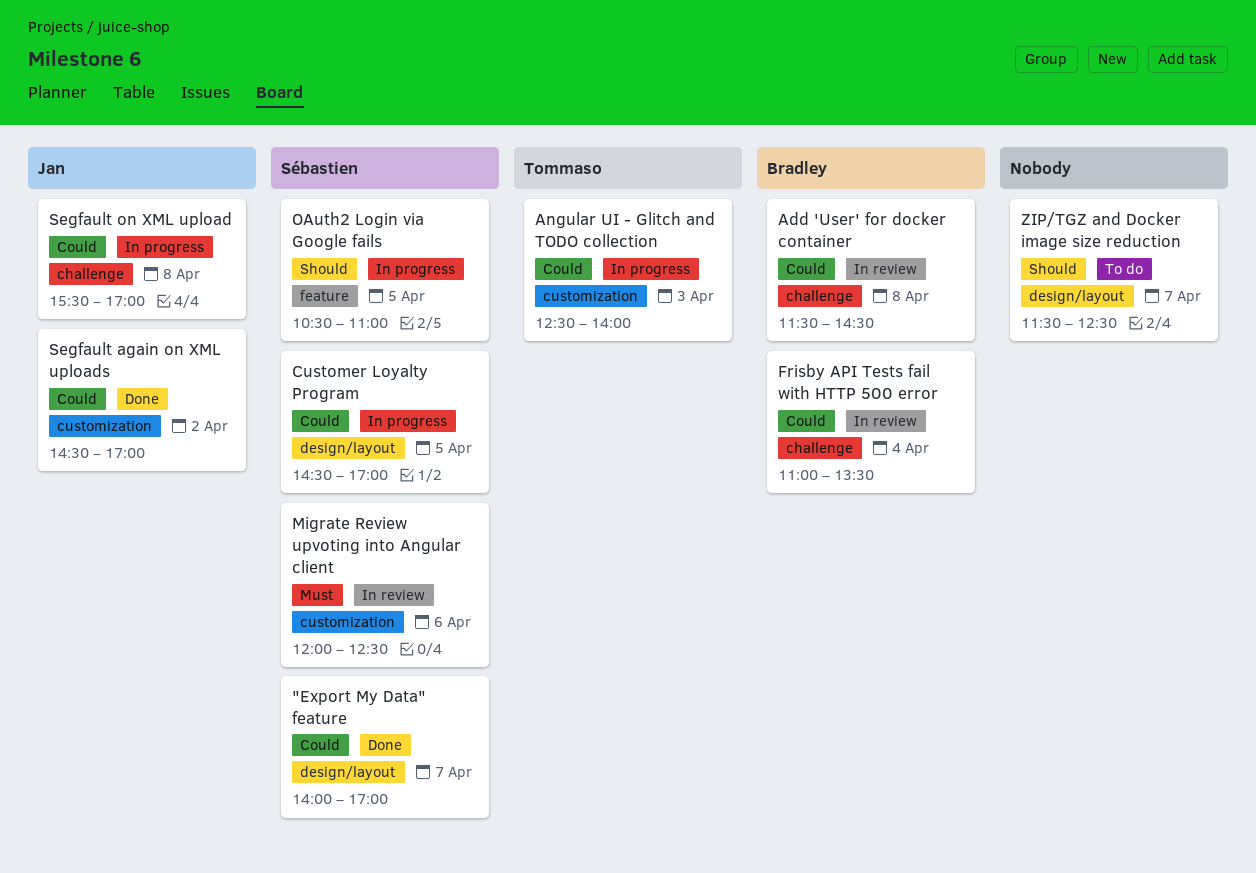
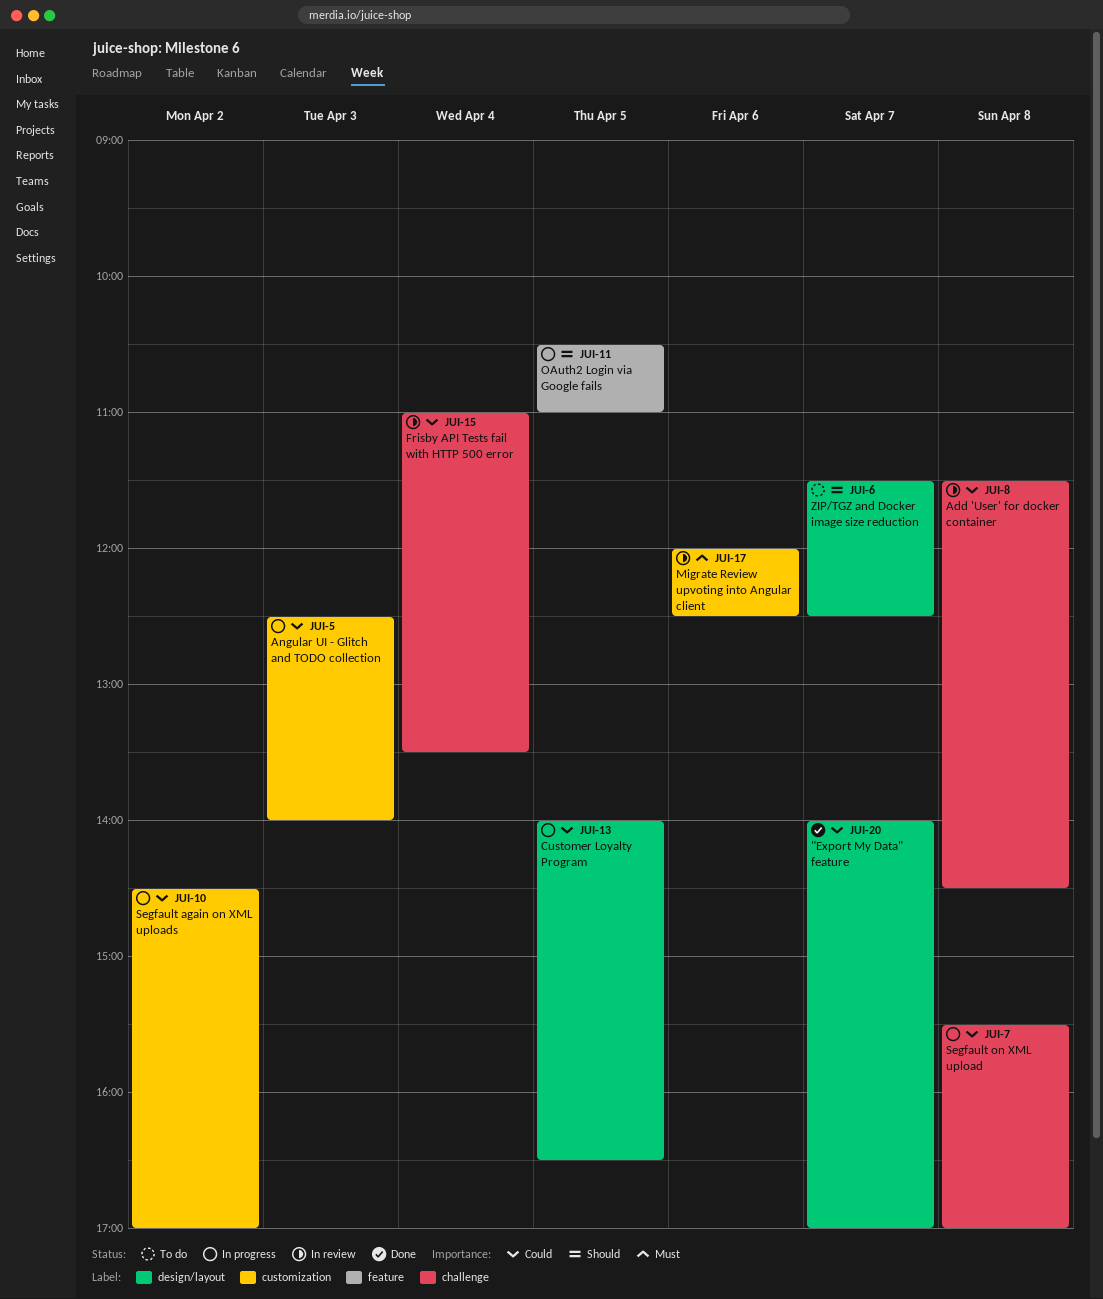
Customer Loyalty Program, begins: 14:30 -> 14:00
Customer Loyalty Program, ends: 17:00 -> 16:30
Segfault again on XML uploads, status: Done -> In progress

